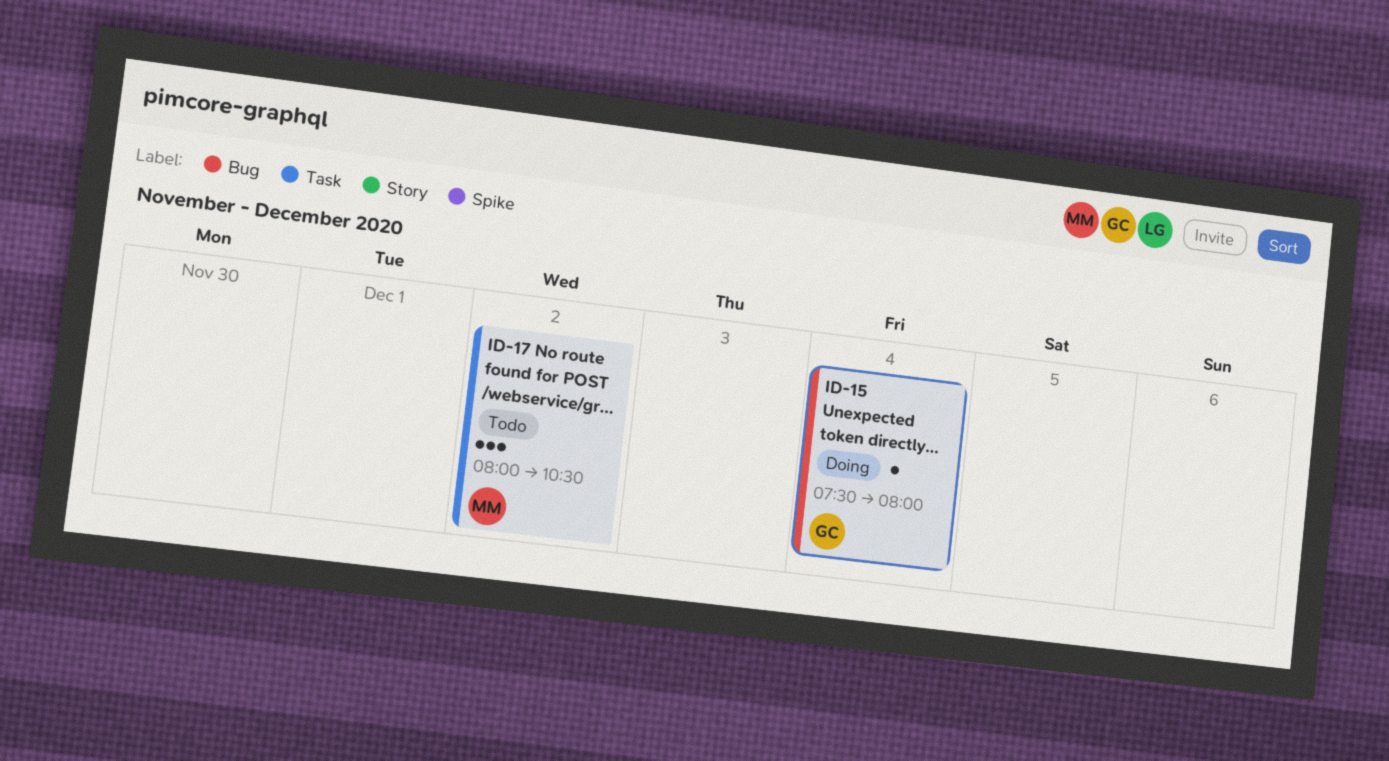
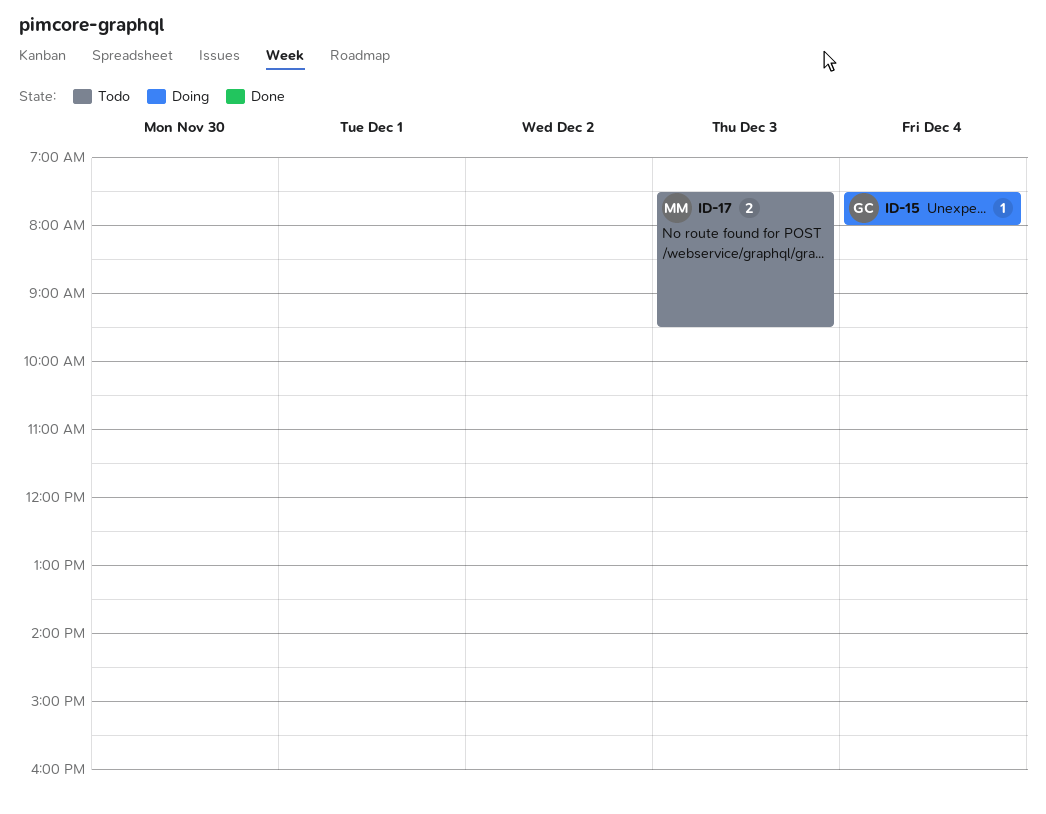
ID-17, estimate: 3 -> 2
ID-17, day: Dec 2 -> Dec 3
ID-17, begins: 08:00 -> 07:30
ID-17, ends: 10:30 -> 09:30

